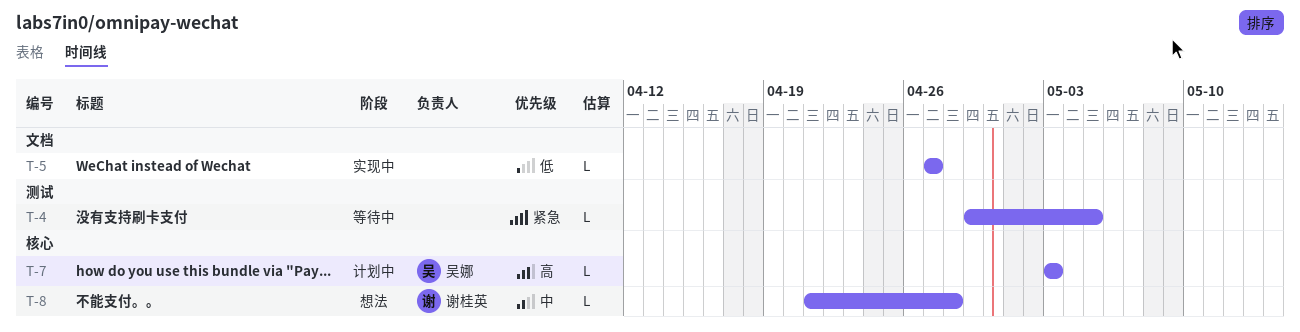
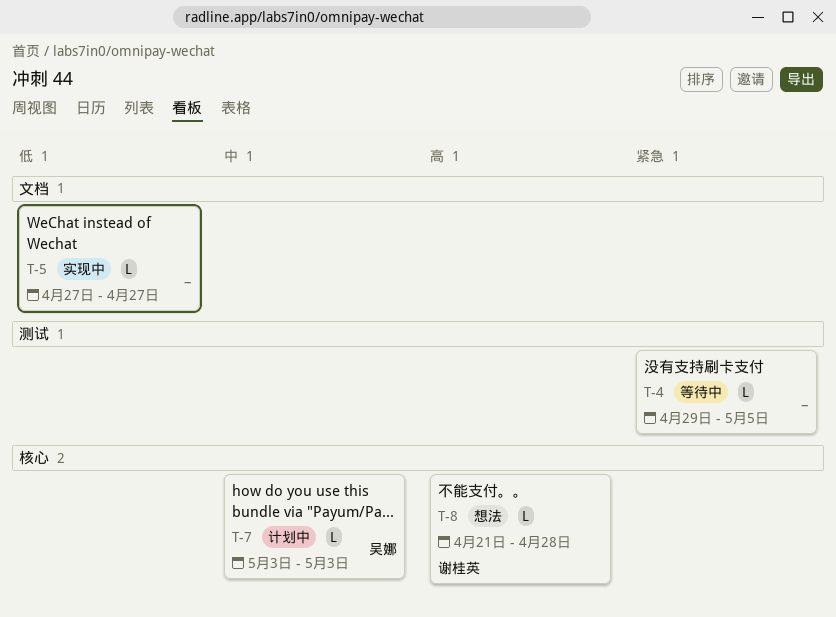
T-7, priority: 高 -> 中
T-8, priority: 中 -> 高

